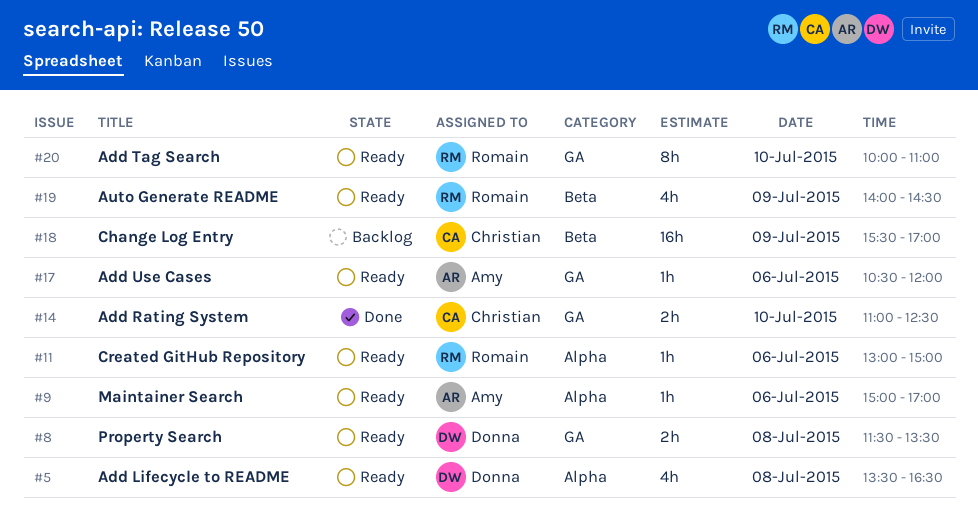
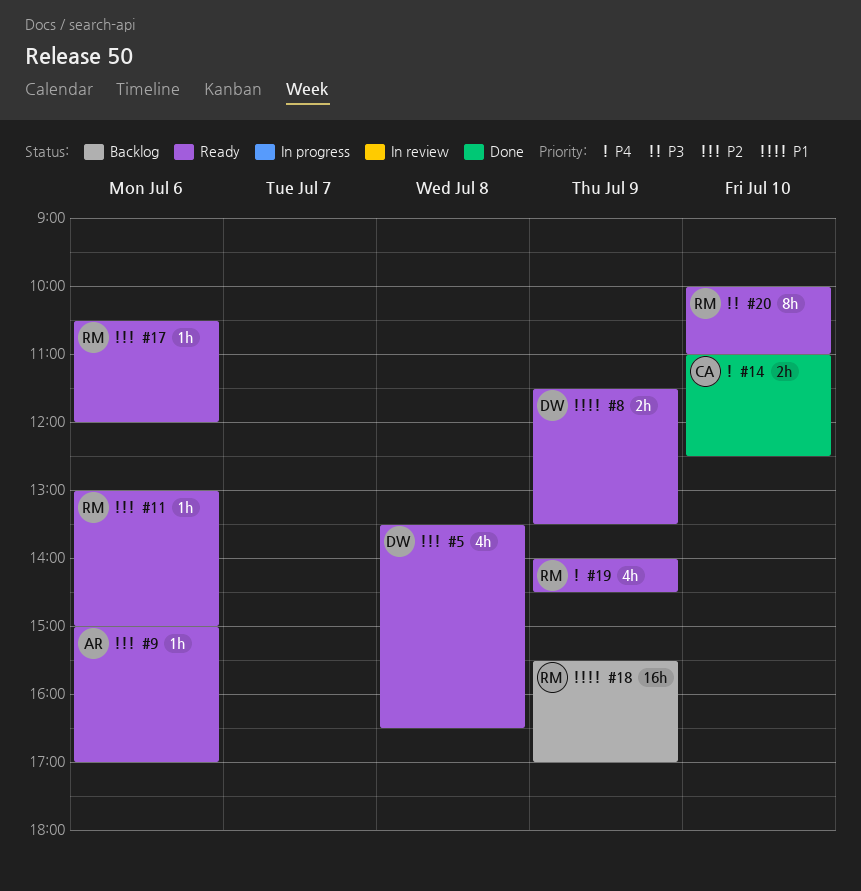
#8, day: Jul 8 -> Jul 9
#17, owner: Amy -> Romain
#18, owner: Christian -> Romain

